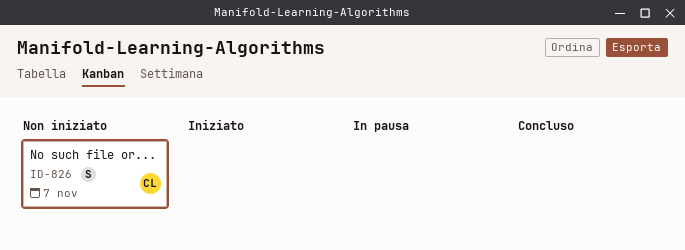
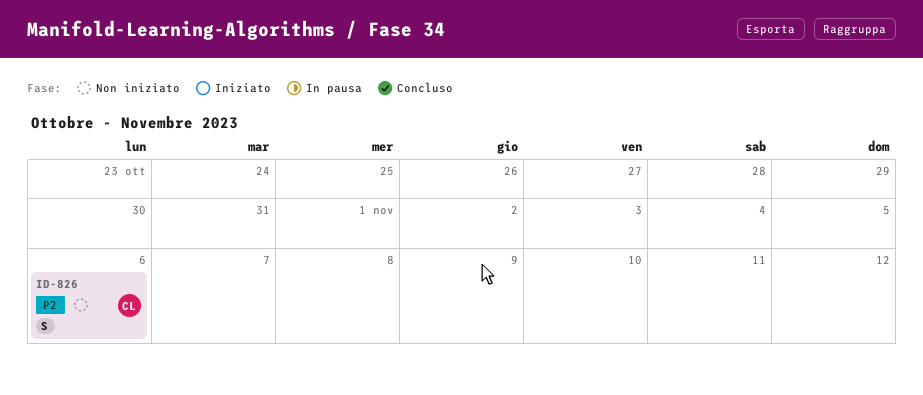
ID-826, due: Nov 7 -> Nov 6

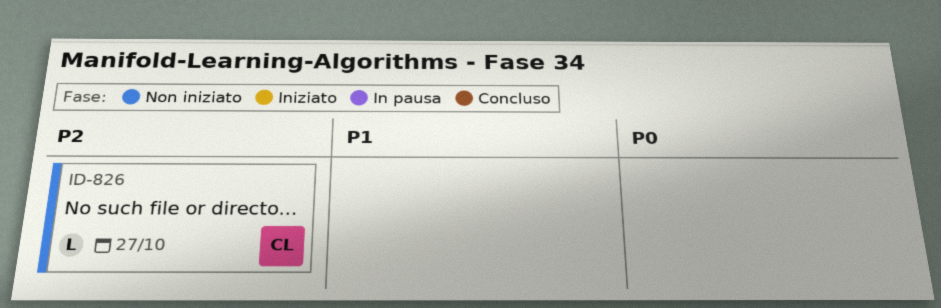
ID-826, estimate: S -> L
ID-826, due: Nov 6 -> Oct 27

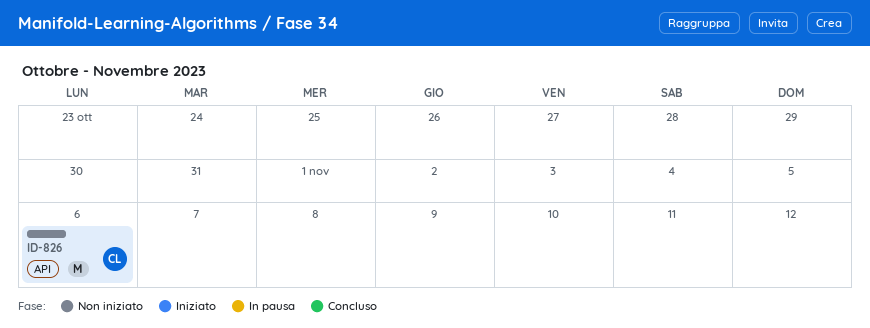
ID-826, estimate: L -> M
ID-826, due: Oct 27 -> Nov 6

